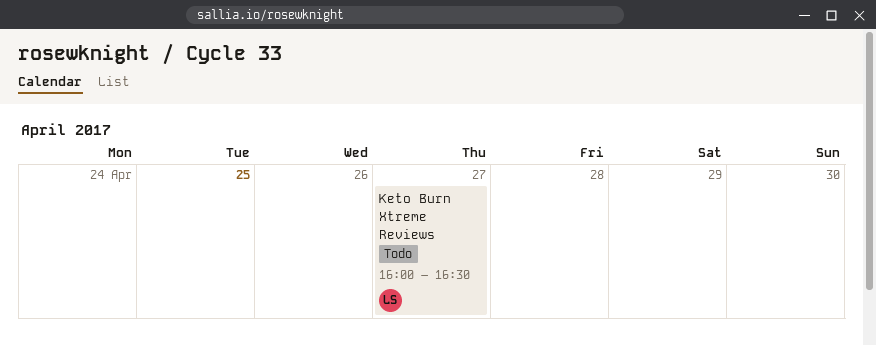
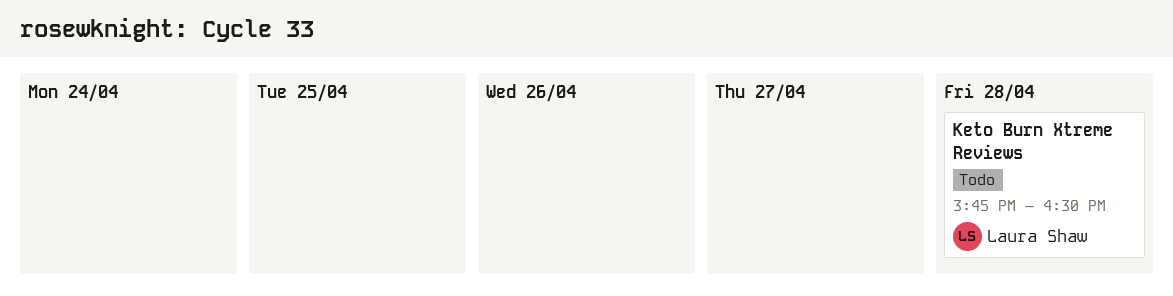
Keto Burn Xtreme Reviews, day: Apr 27 -> Apr 28
Keto Burn Xtreme Reviews, begins: 16:00 -> 15:45

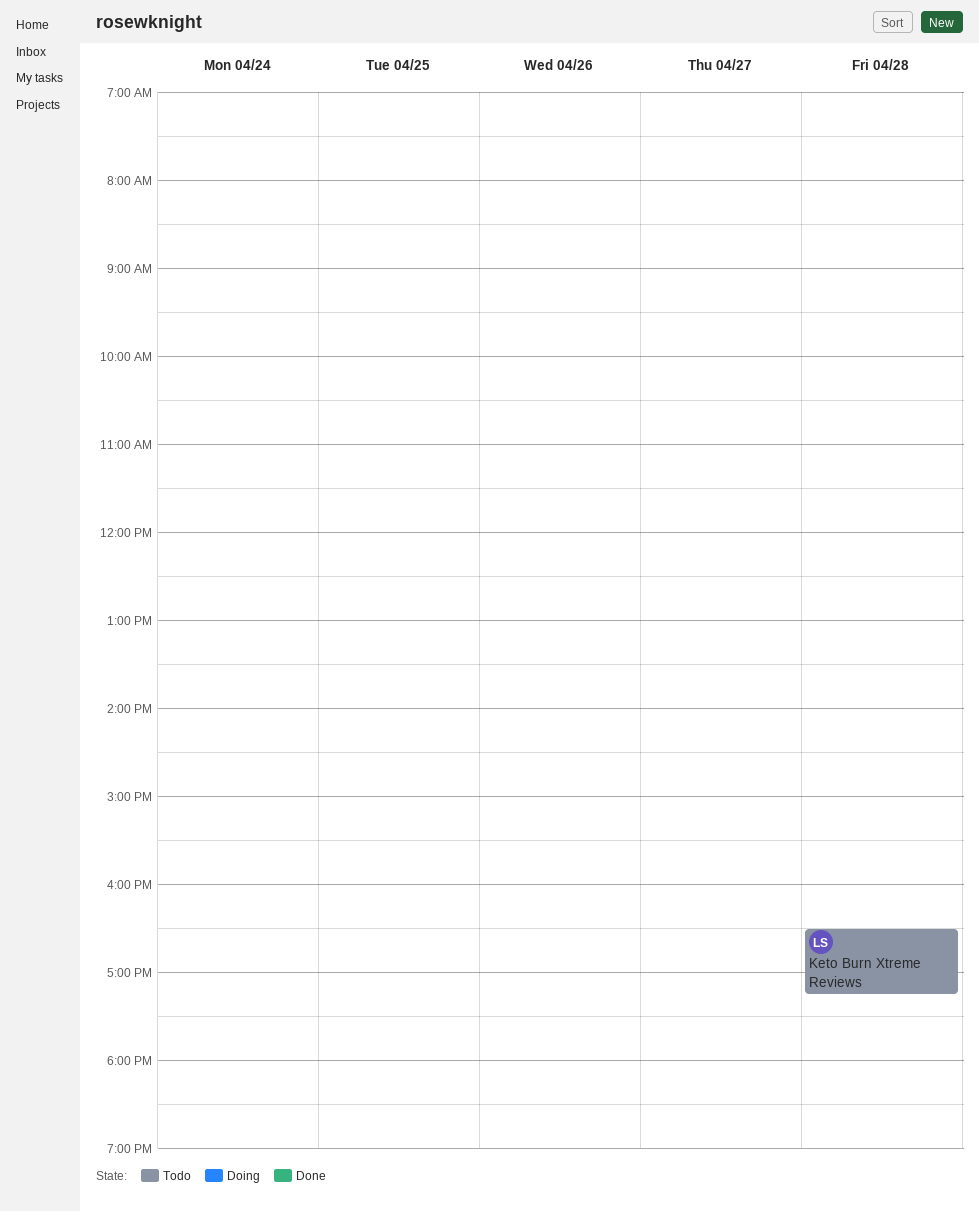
Keto Burn Xtreme Reviews, begins: 15:45 -> 16:30
Keto Burn Xtreme Reviews, ends: 16:30 -> 17:15

